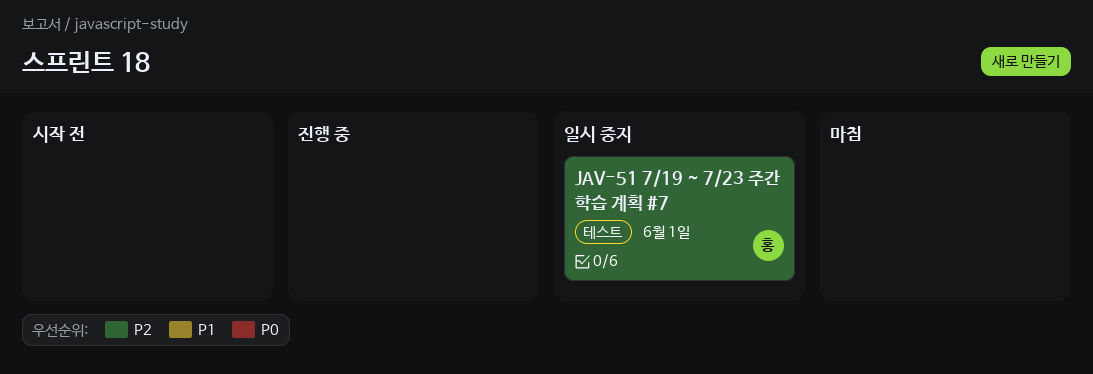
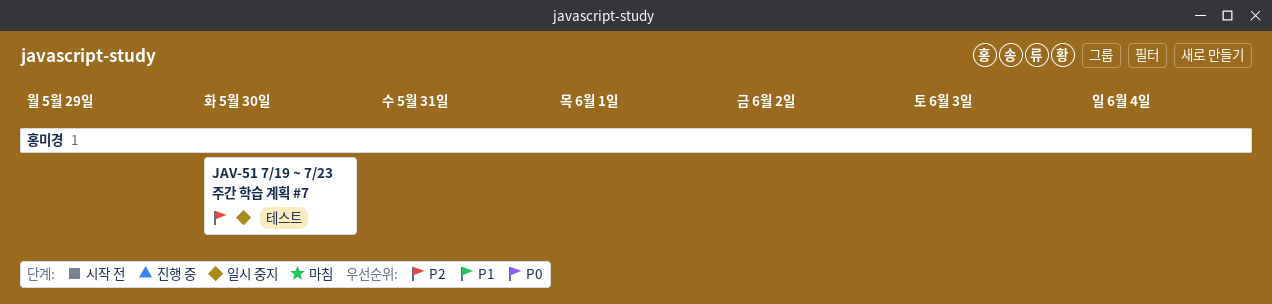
JAV-51, due: Jun 1 -> May 30

